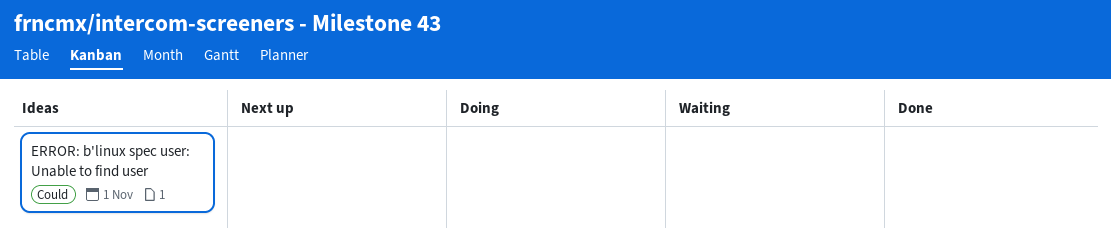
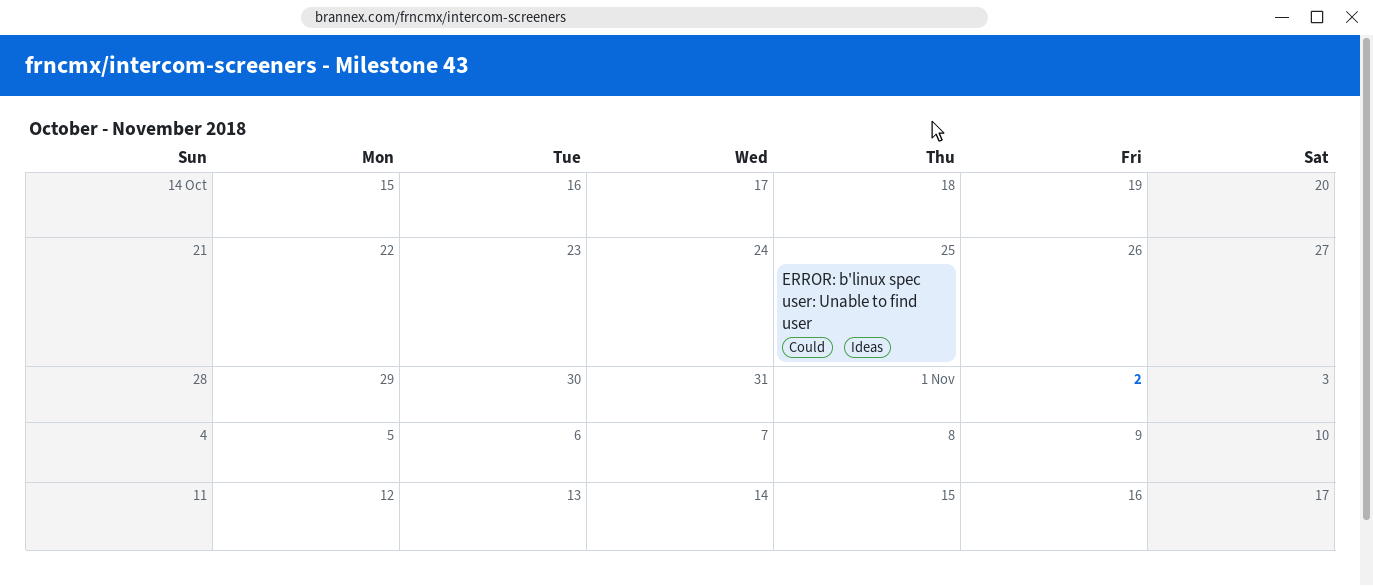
ERROR: b'linux spec user: Unable to find user, due: Nov 1 -> Oct 25

